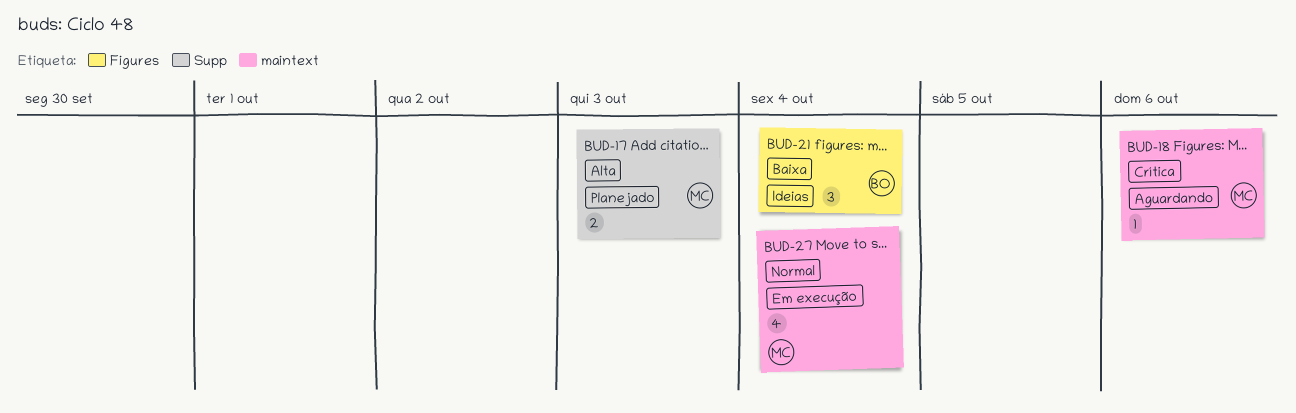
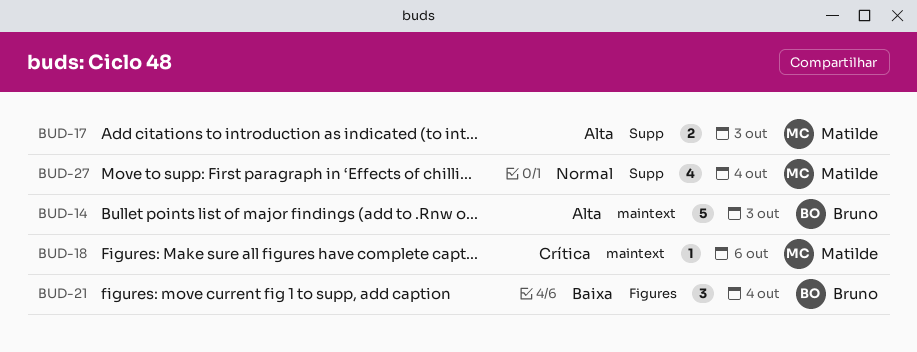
BUD-14: none -> present
BUD-27, label: maintext -> Supp

